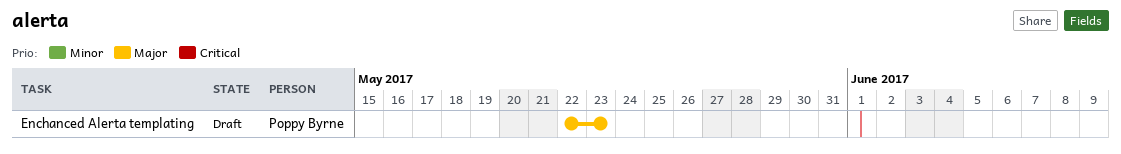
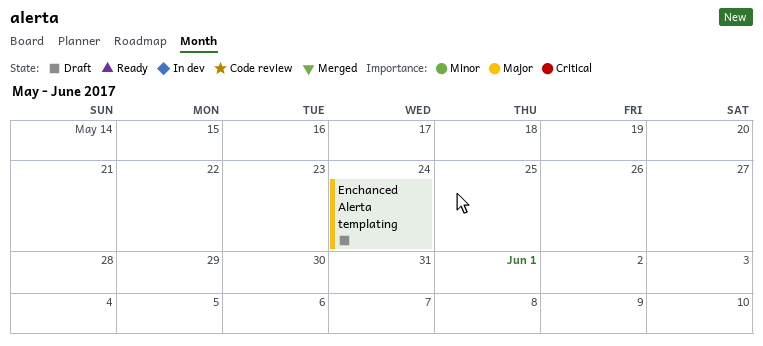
Enchanced Alerta templating, due: May 23 -> May 24

